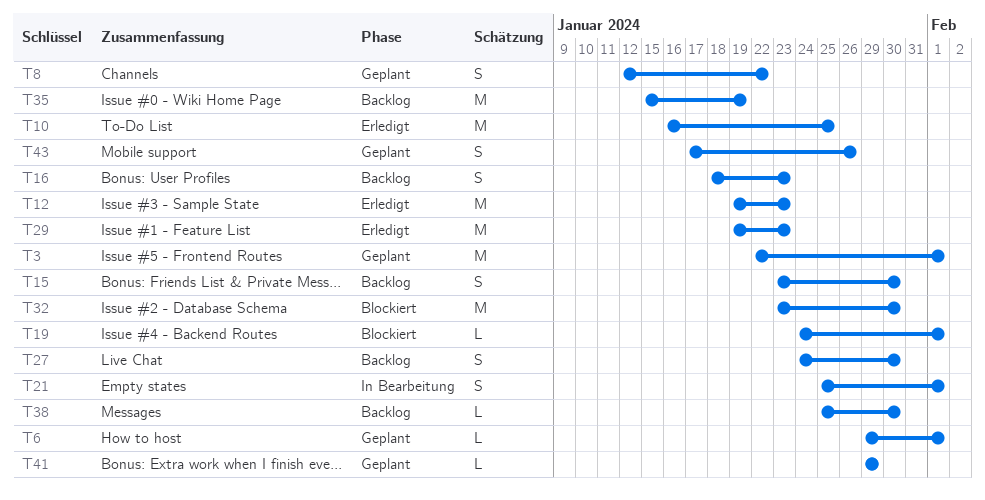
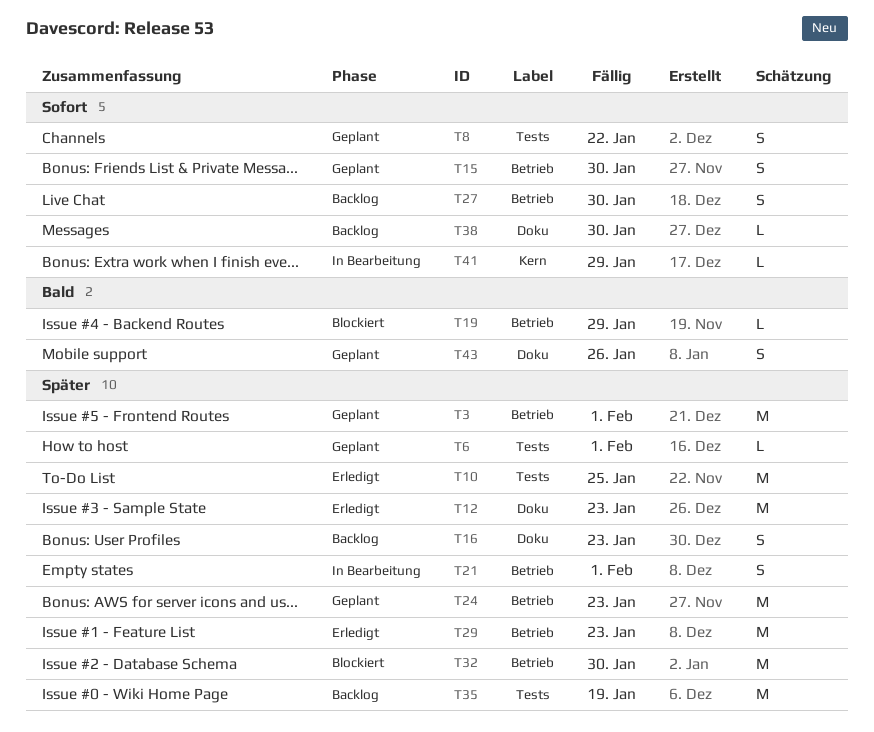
T15, status: Backlog -> Geplant
T19, due: Feb 1 -> Jan 29
T24: none -> present
T41, status: Geplant -> In Bearbeitung

